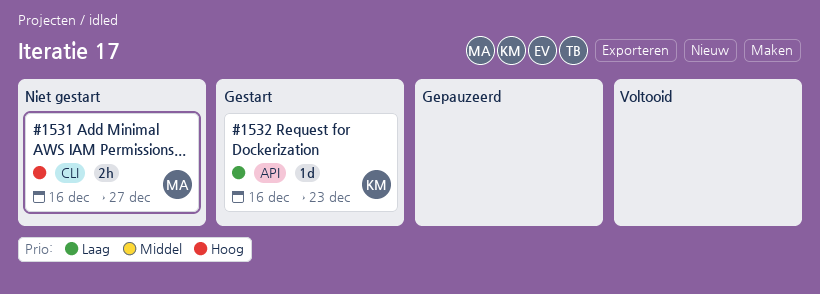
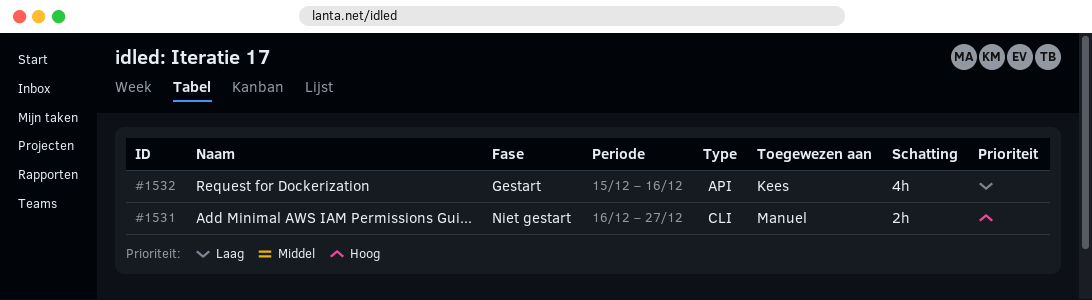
#1532, estimate: 1d -> 4h
#1532, start: Dec 16 -> Dec 15
#1532, due: Dec 23 -> Dec 16

